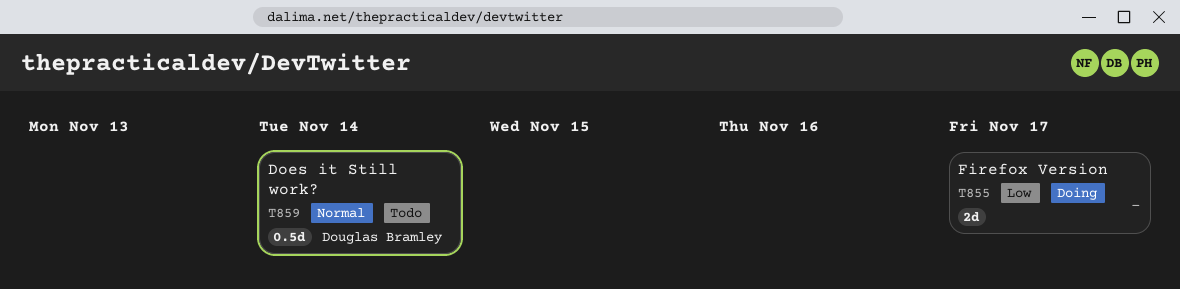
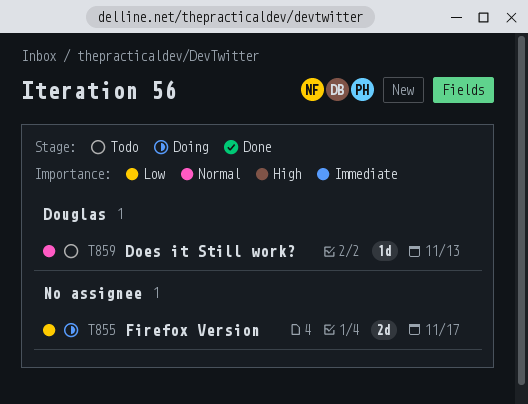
T859, estimate: 0.5d -> 1d
T859, due: Nov 14 -> Nov 13

